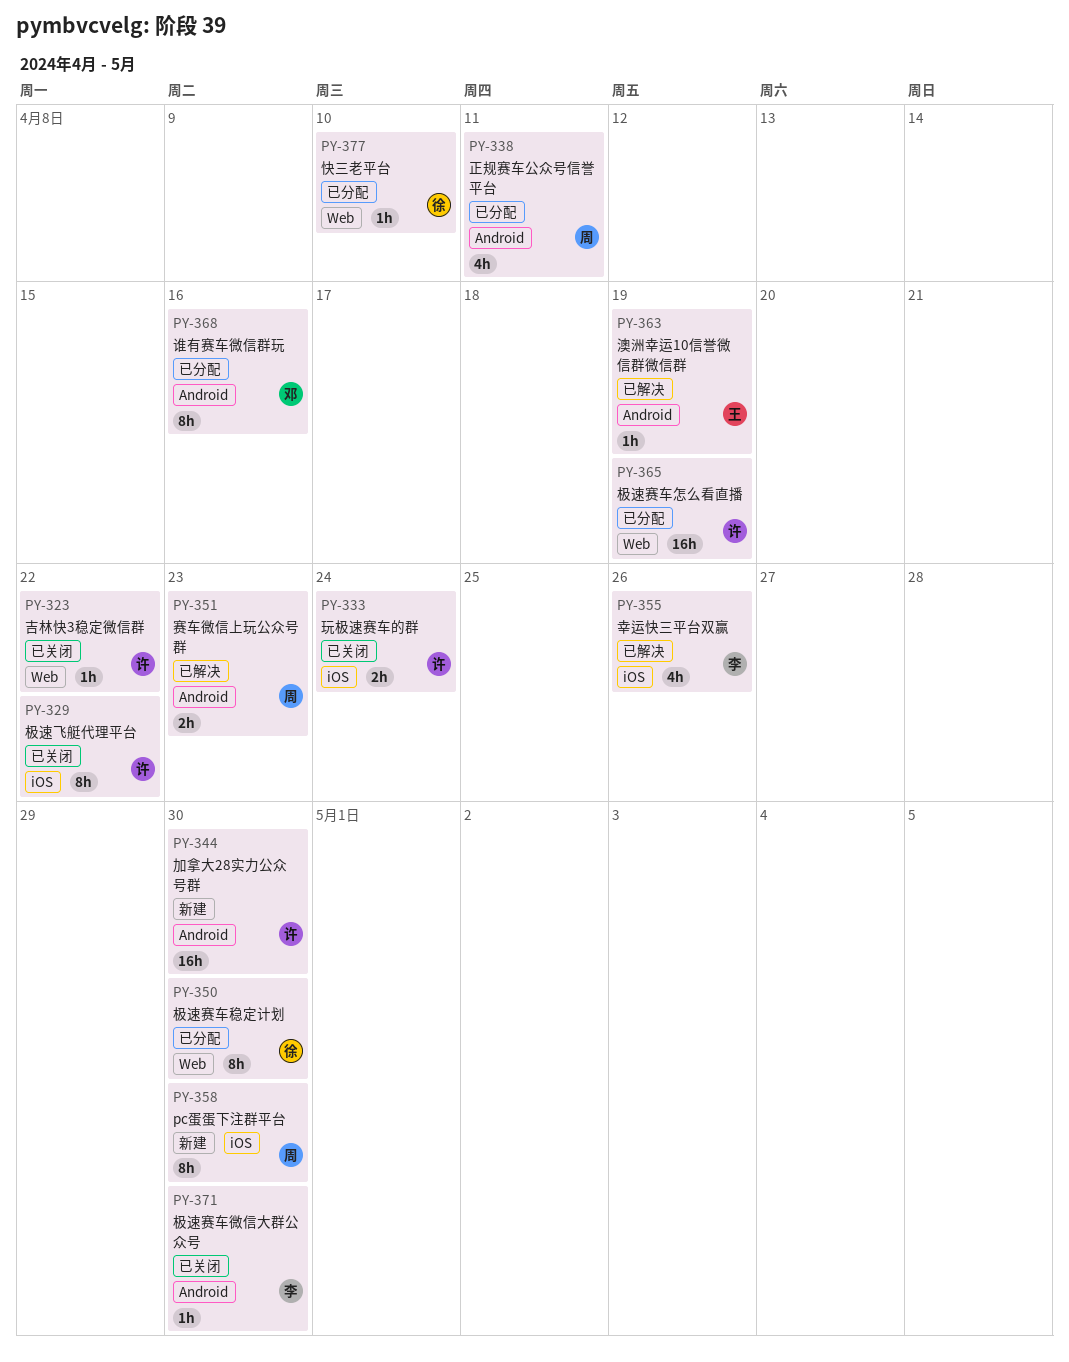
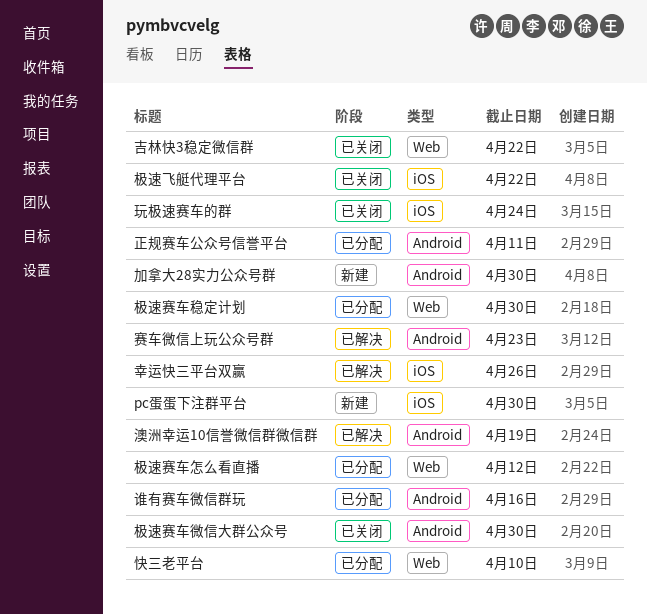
极速赛车怎么看直播, due: Apr 19 -> Apr 12

